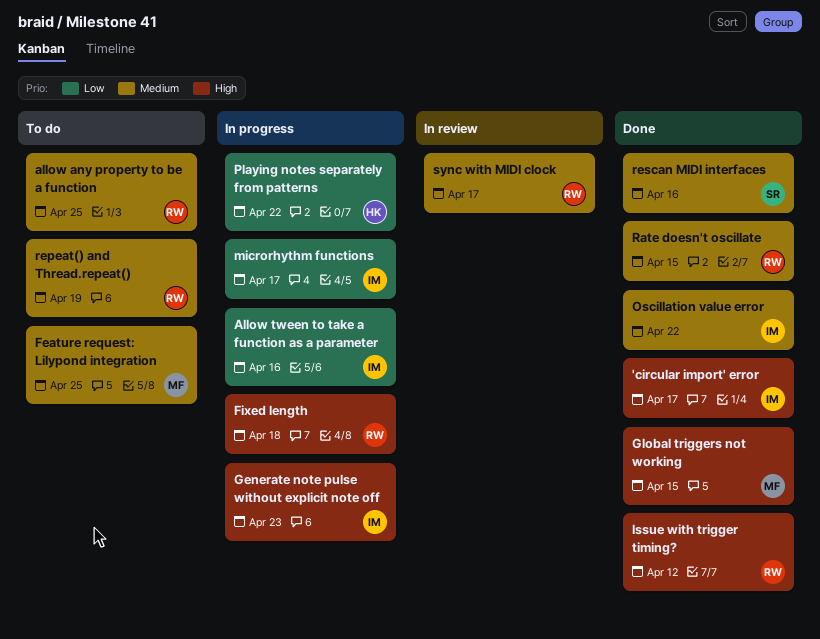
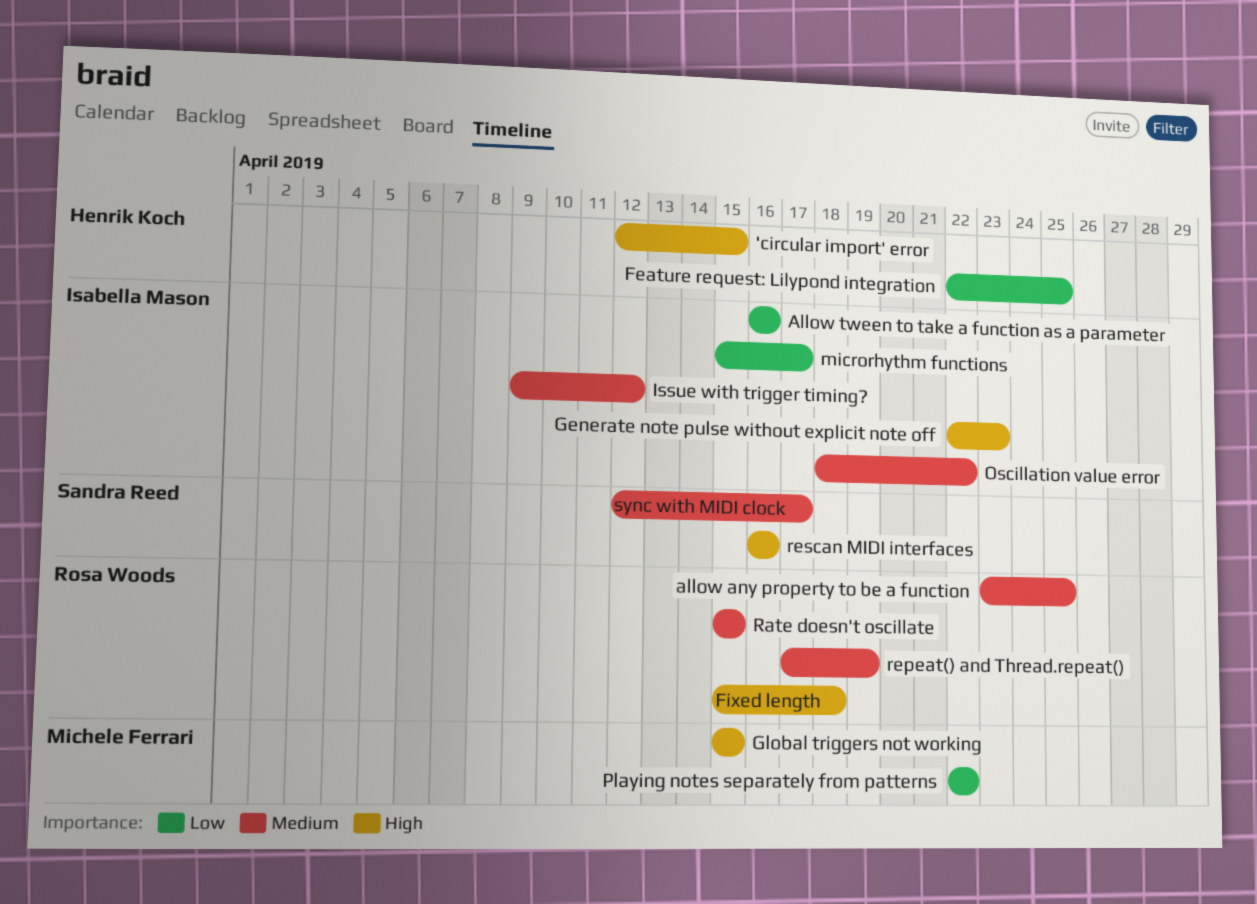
'circular import' error, owner: Isabella Mason -> Henrik Koch
'circular import' error, due: Apr 17 -> Apr 15
Feature request: Lilypond integration, owner: Michele Ferrari -> Henrik Koch
Feature request: Lilypond integration, priority: Medium -> Low
Issue with trigger timing?, owner: Rosa Woods -> Isabella Mason
Issue with trigger timing?, priority: High -> Medium
Playing notes separately from patterns, owner: Henrik Koch -> Michele Ferrari
rescan MIDI interfaces, priority: Medium -> High
sync with MIDI clock, owner: Rosa Woods -> Sandra Reed

